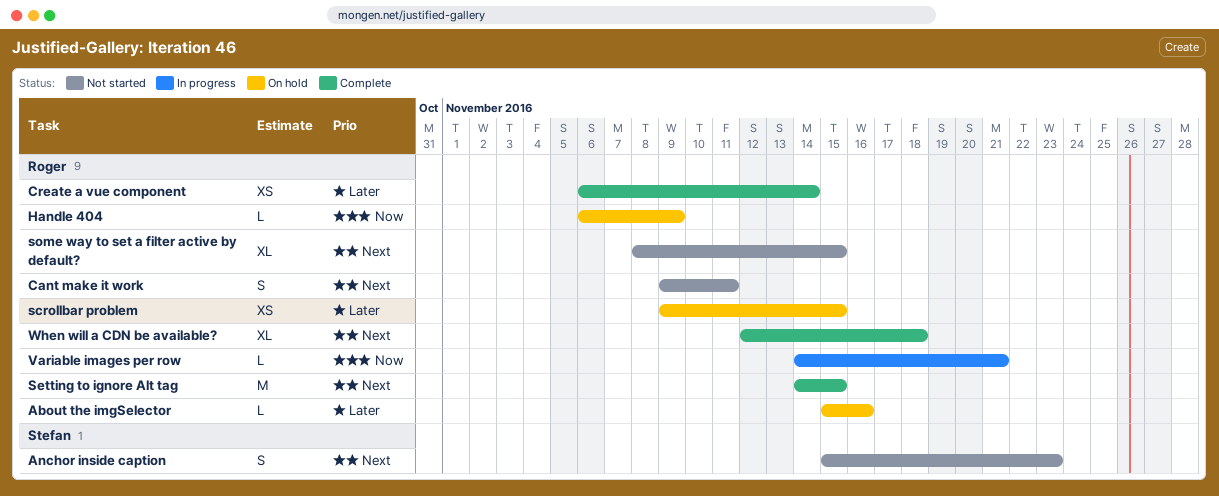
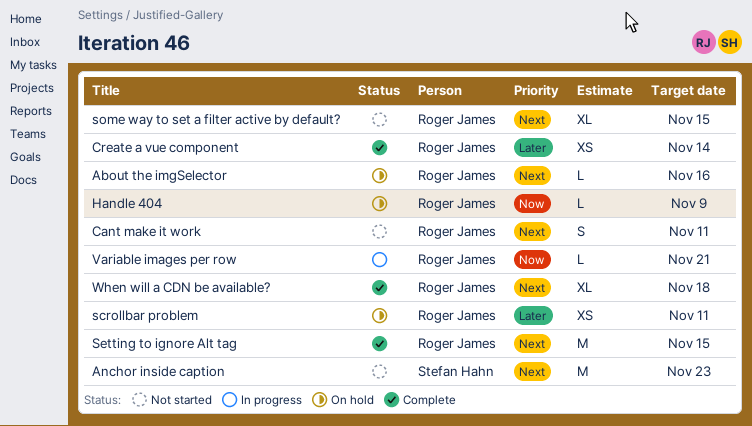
About the imgSelector, priority: Later -> Next
Anchor inside caption, estimate: S -> M
scrollbar problem, due: Nov 15 -> Nov 11

